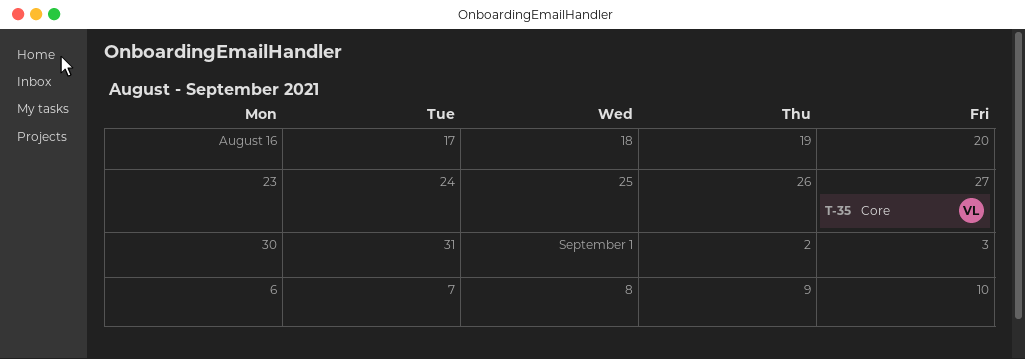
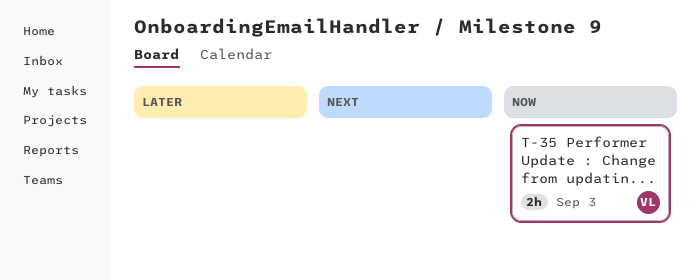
T-35, due: Aug 27 -> Sep 3

